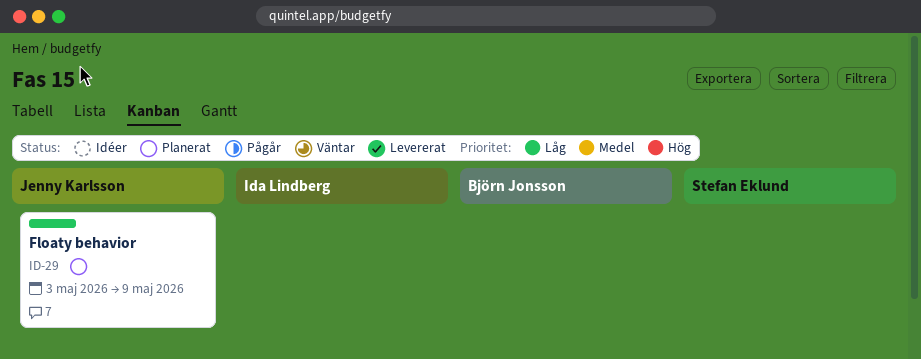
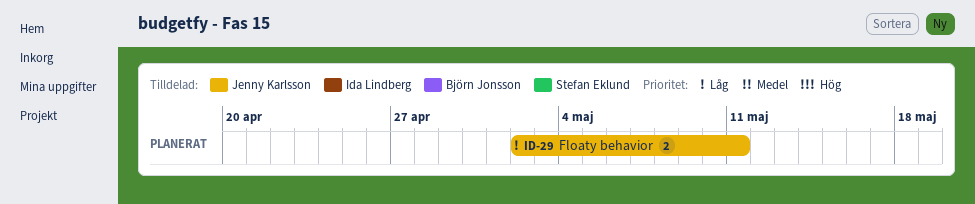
ID-29, start: May 3 -> May 2
ID-29, due: May 9 -> May 11

